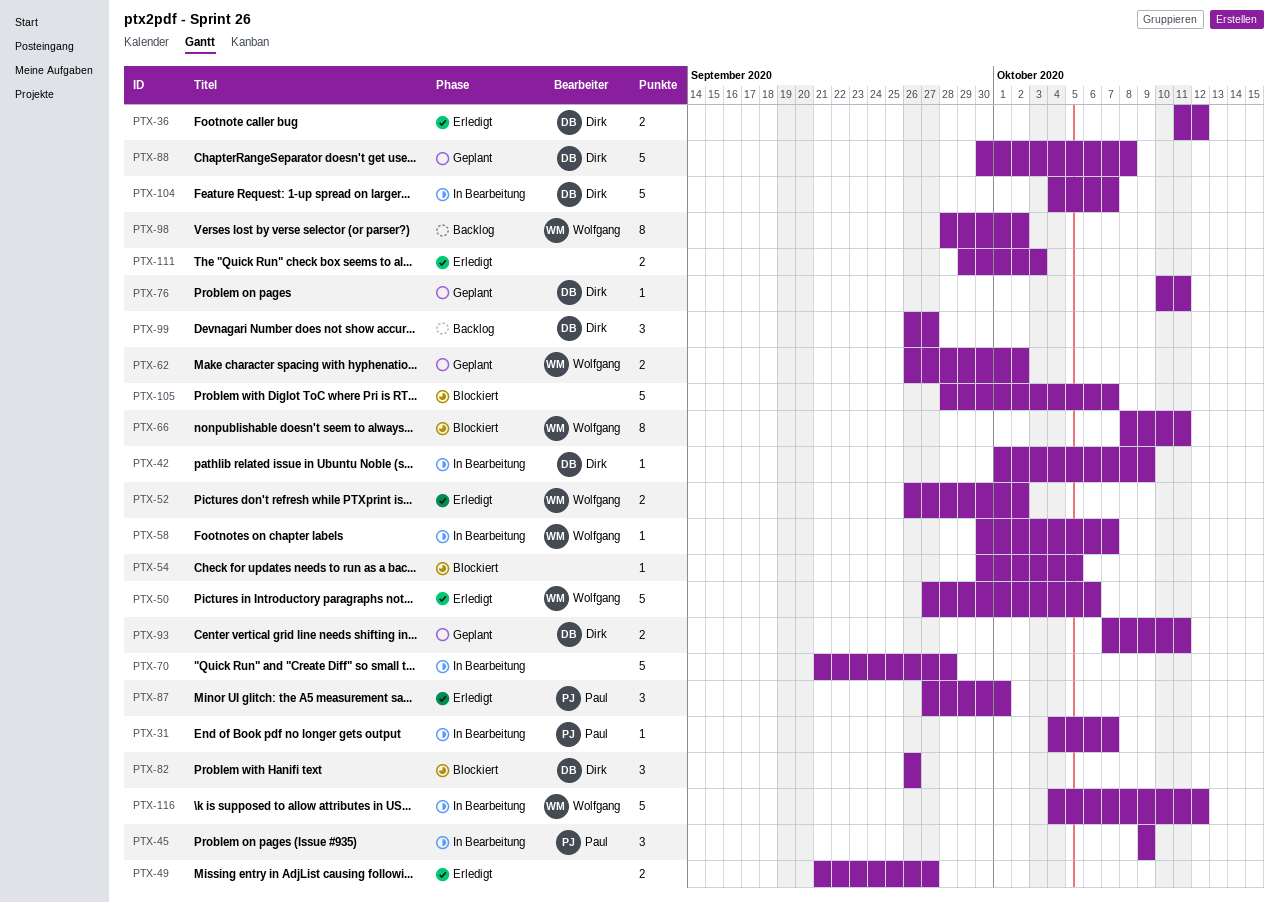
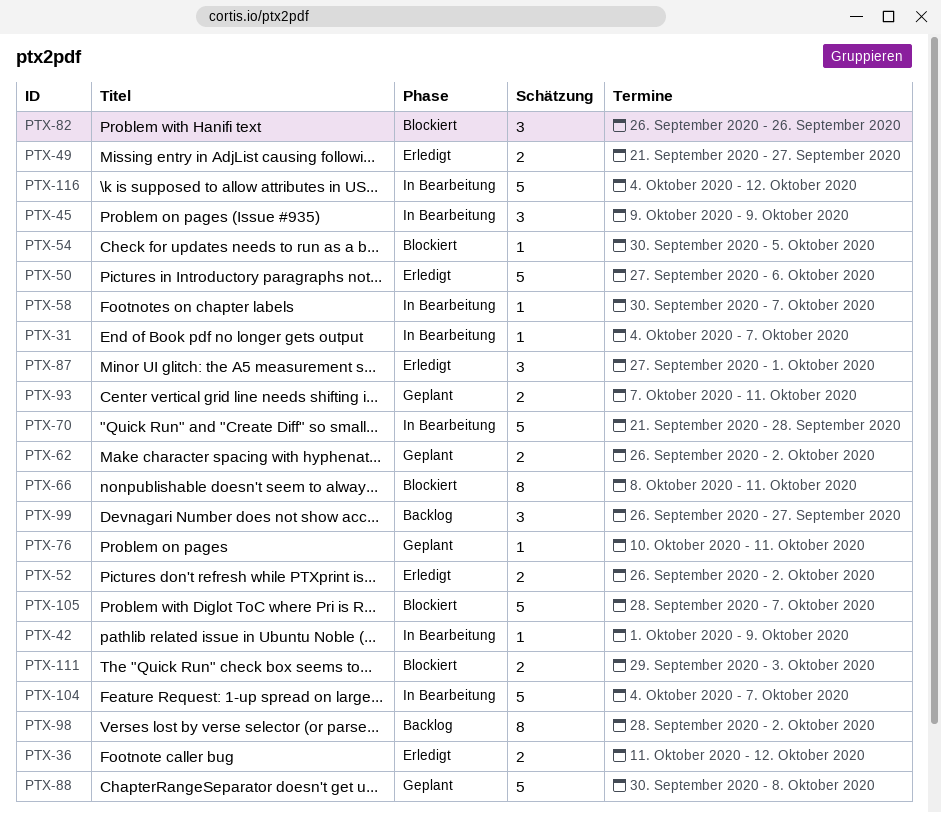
PTX-111, status: Erledigt -> Blockiert

